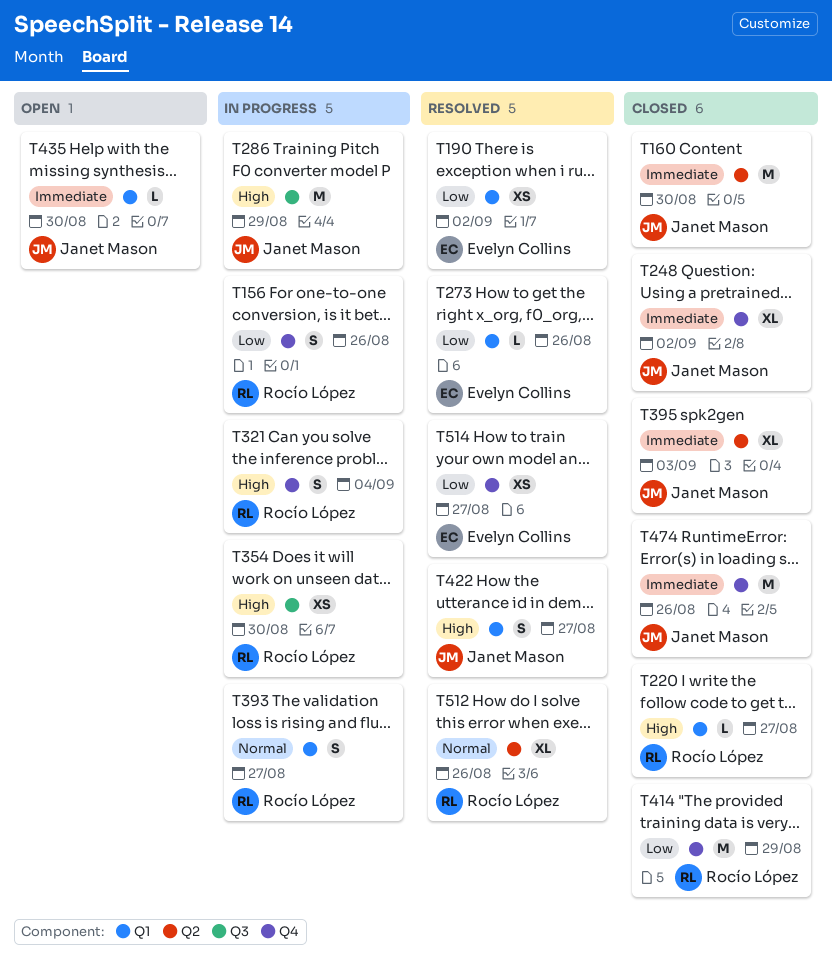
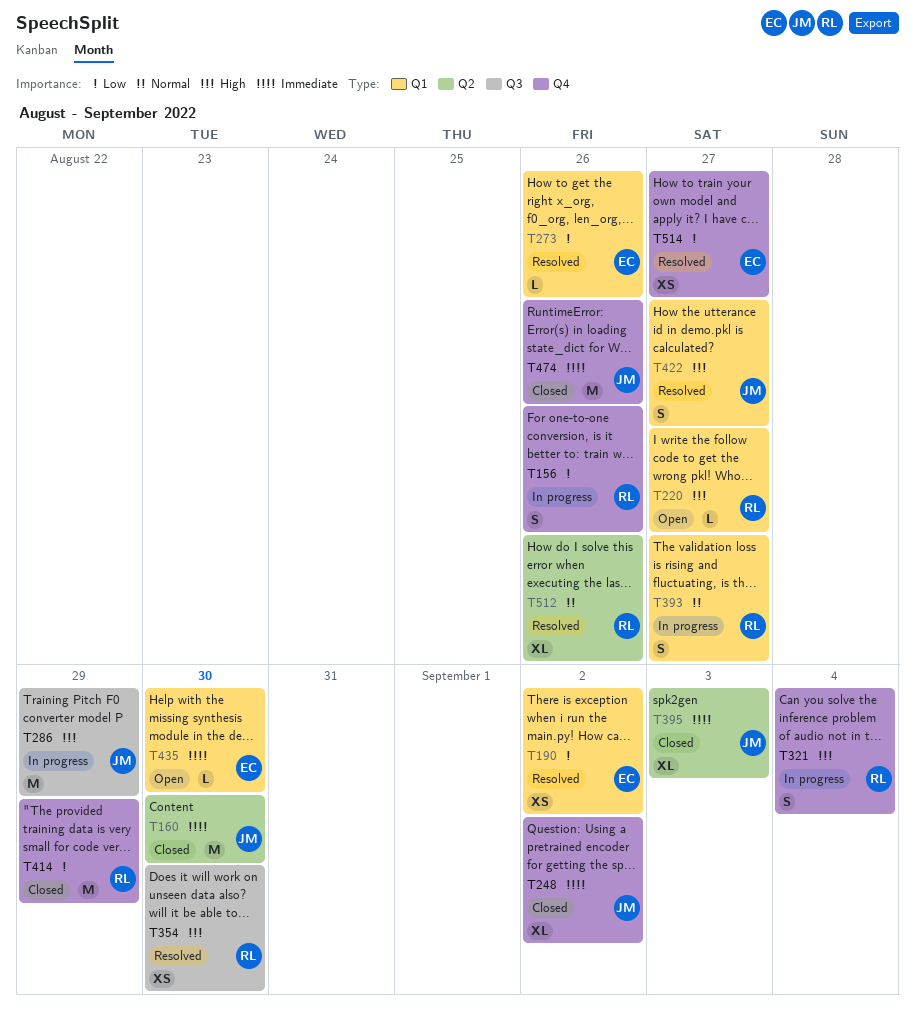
T220, status: Closed -> Open
T354, status: In progress -> Resolved
T435, owner: Janet Mason -> Evelyn Collins

